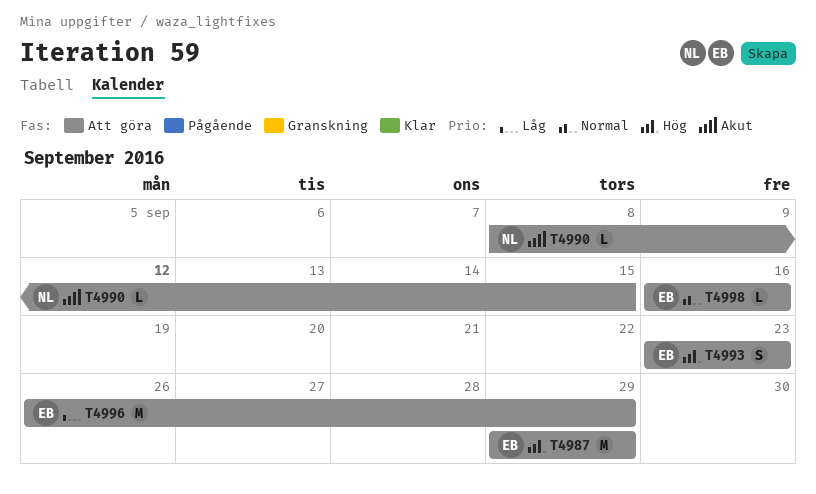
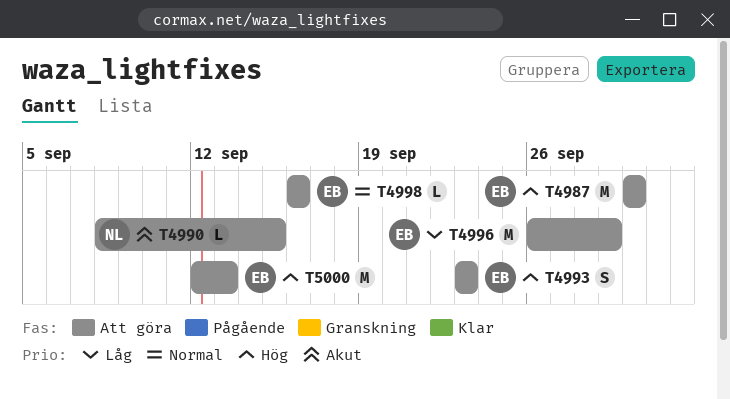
T4987, start: Sep 29 -> Sep 30
T4987, due: Sep 29 -> Sep 30
T5000: none -> present

